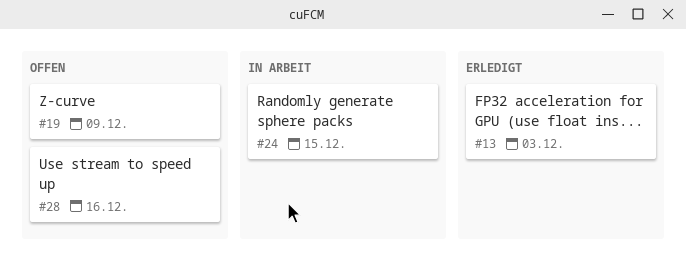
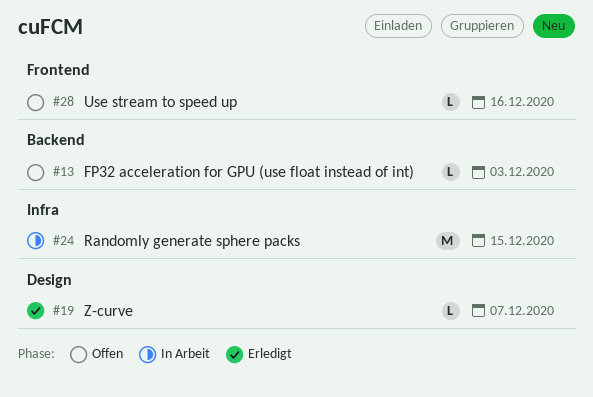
#13, status: Erledigt -> Offen
#19, status: Offen -> Erledigt
#19, due: Dec 9 -> Dec 7

